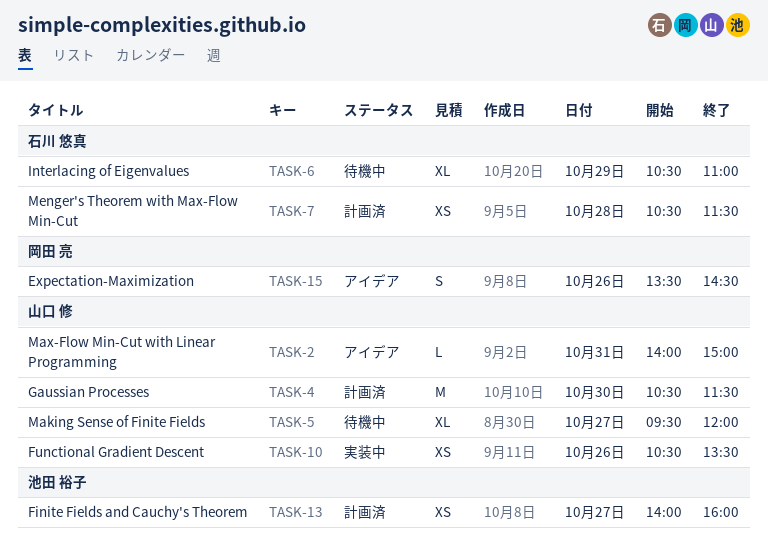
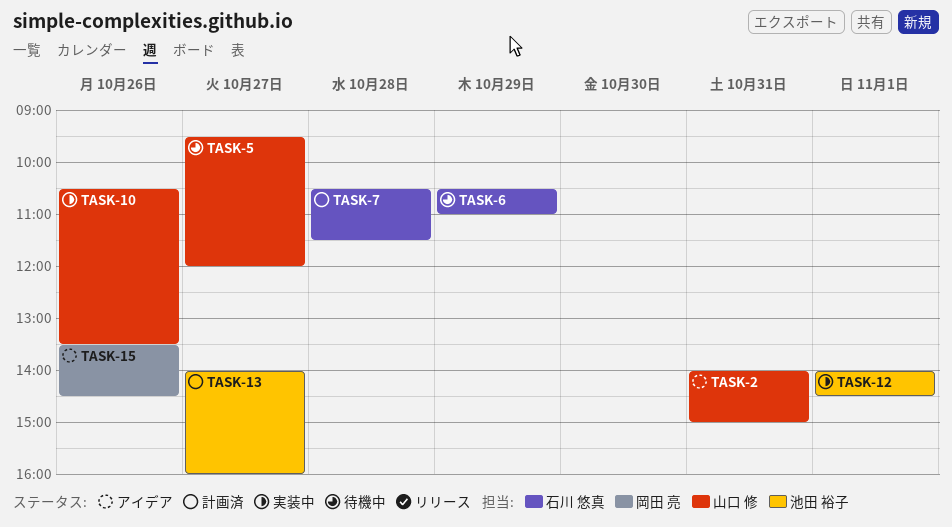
TASK-4: present -> none
TASK-12: none -> present

